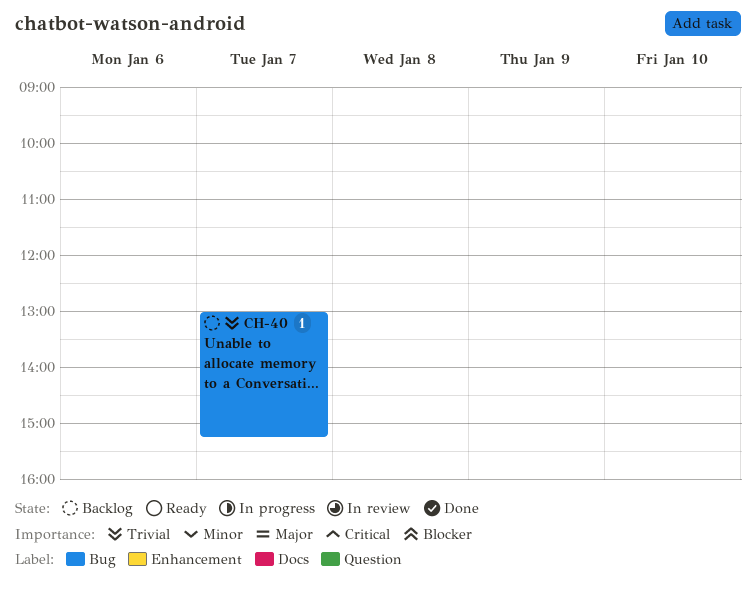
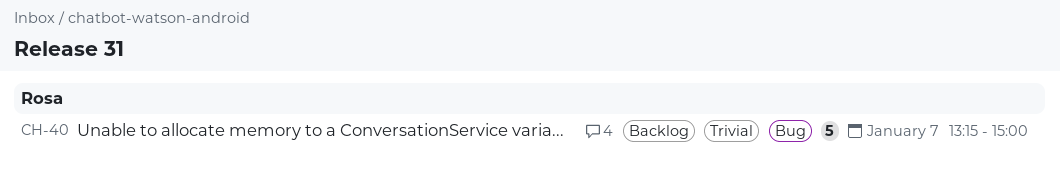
CH-40, estimate: 1 -> 5
CH-40, begins: 13:00 -> 13:15
CH-40, ends: 15:15 -> 15:00

